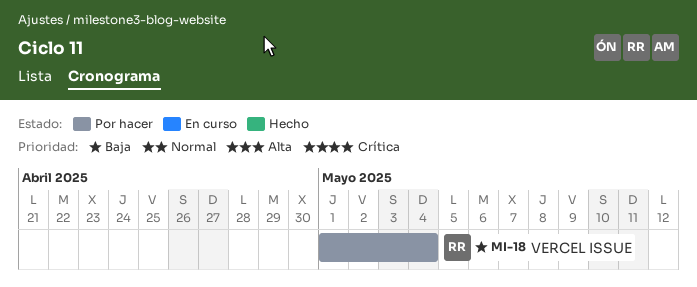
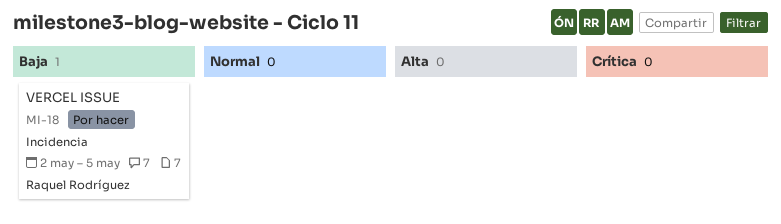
MI-18, start: May 1 -> May 2
MI-18, due: May 4 -> May 5

